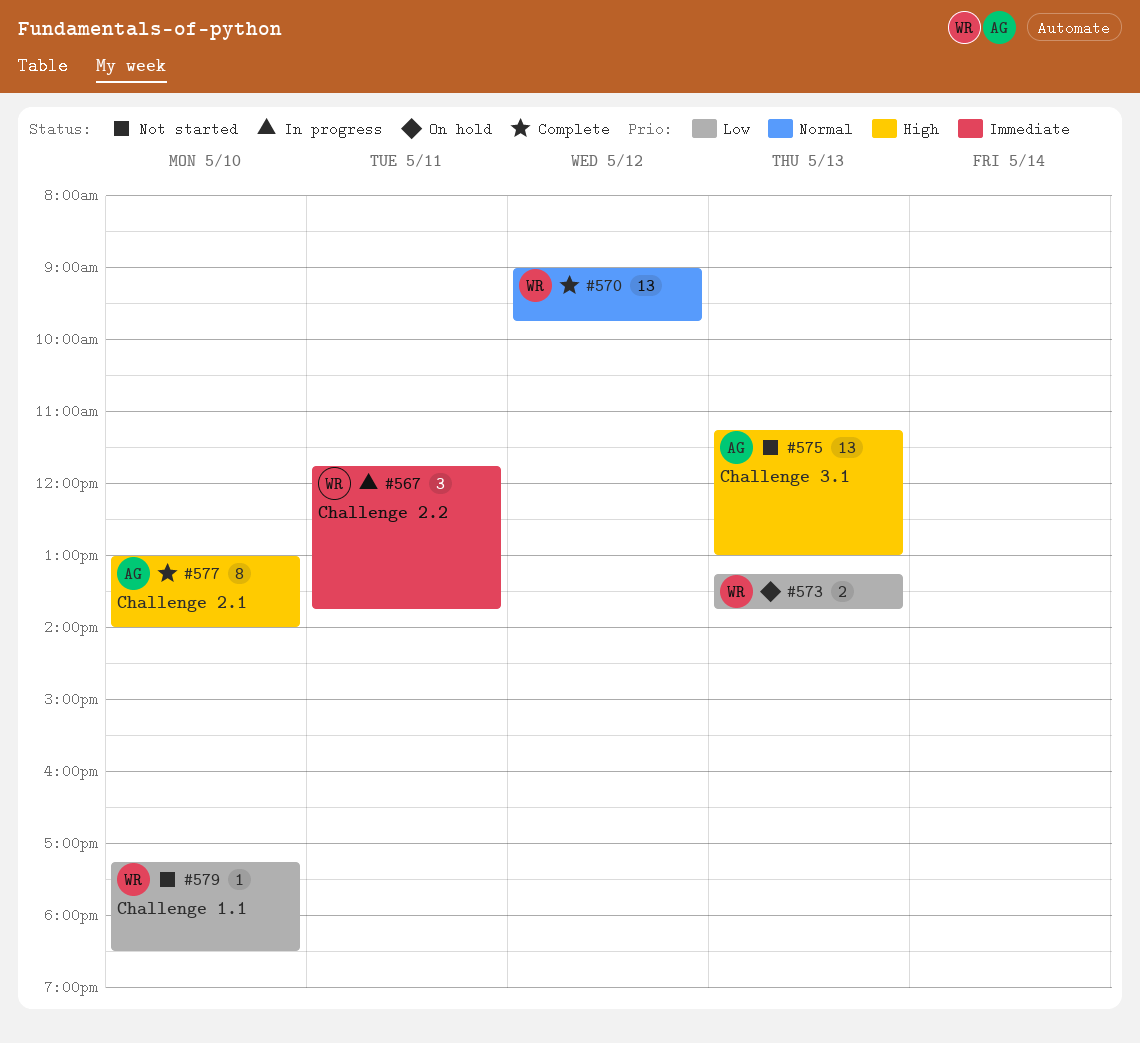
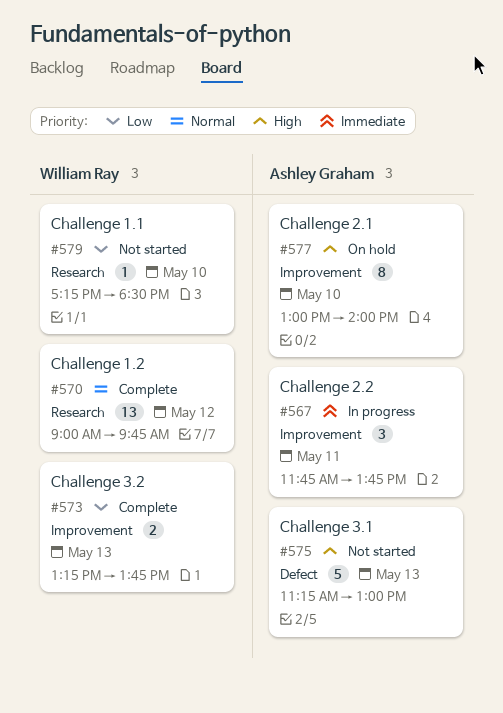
#567, owner: William Ray -> Ashley Graham
#573, status: On hold -> Complete
#575, estimate: 13 -> 5
#577, status: Complete -> On hold

